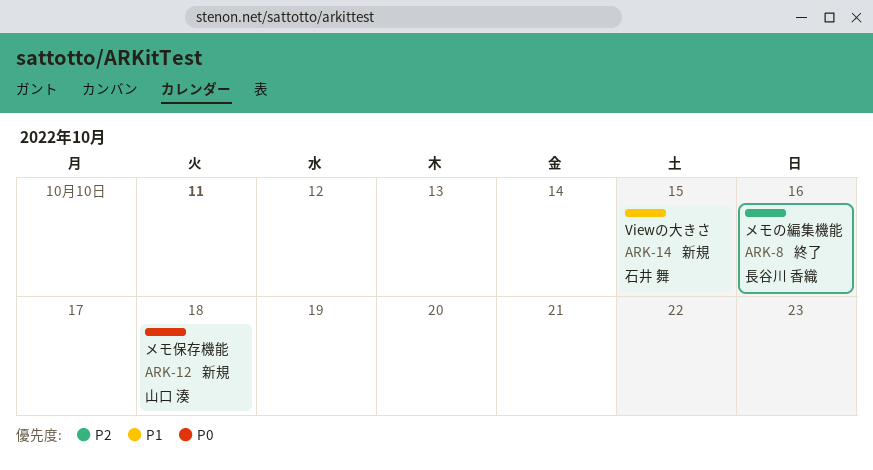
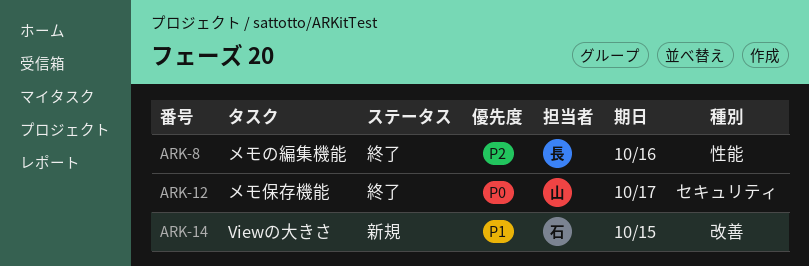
ARK-12, status: 新規 -> 終了
ARK-12, due: Oct 18 -> Oct 17

